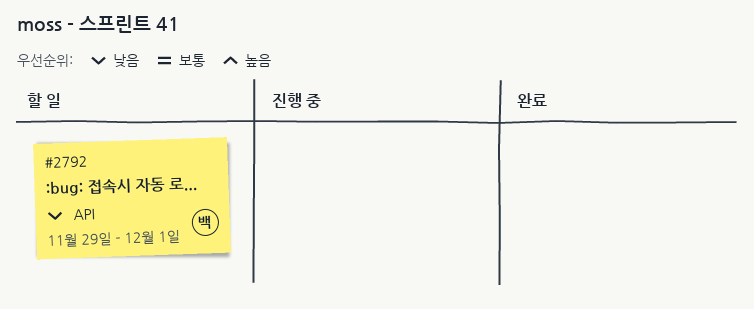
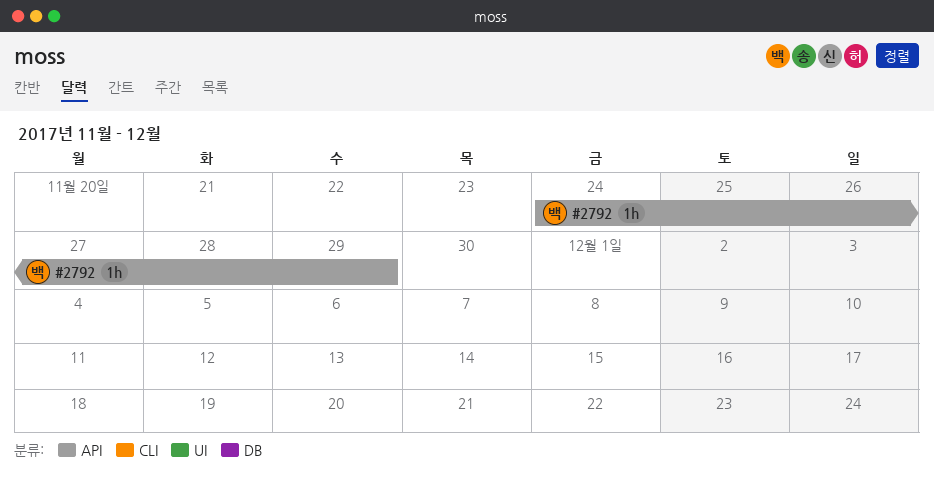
#2792, start: Nov 29 -> Nov 24
#2792, due: Dec 1 -> Nov 29

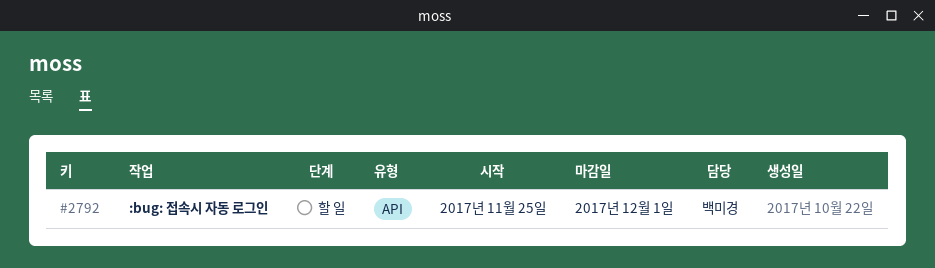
#2792, start: Nov 24 -> Nov 25
#2792, due: Nov 29 -> Dec 1

